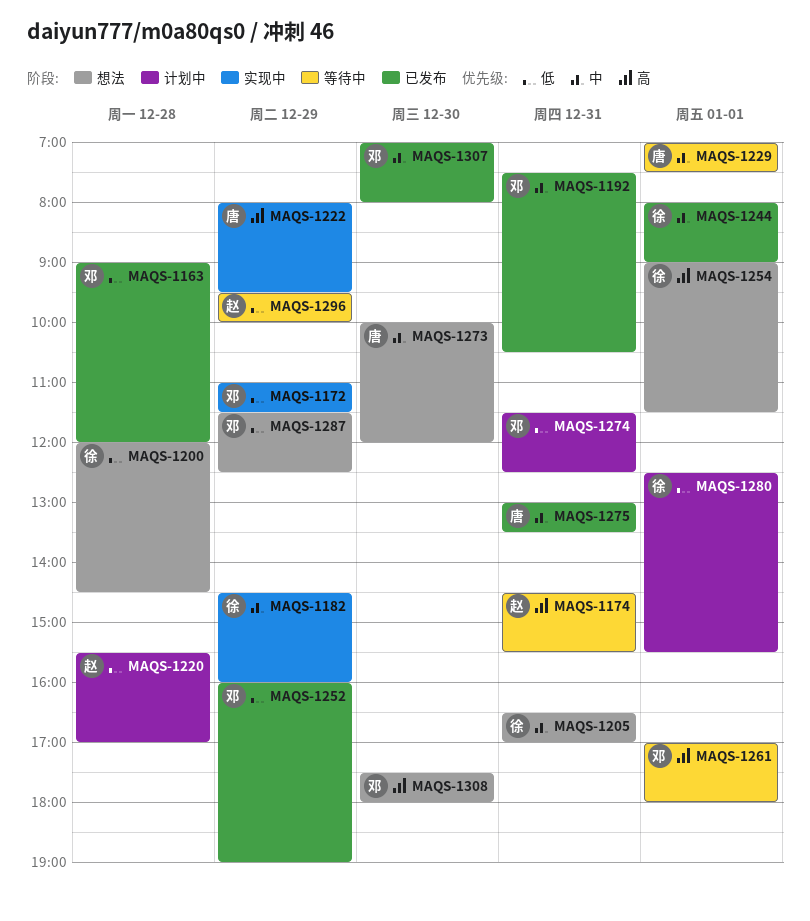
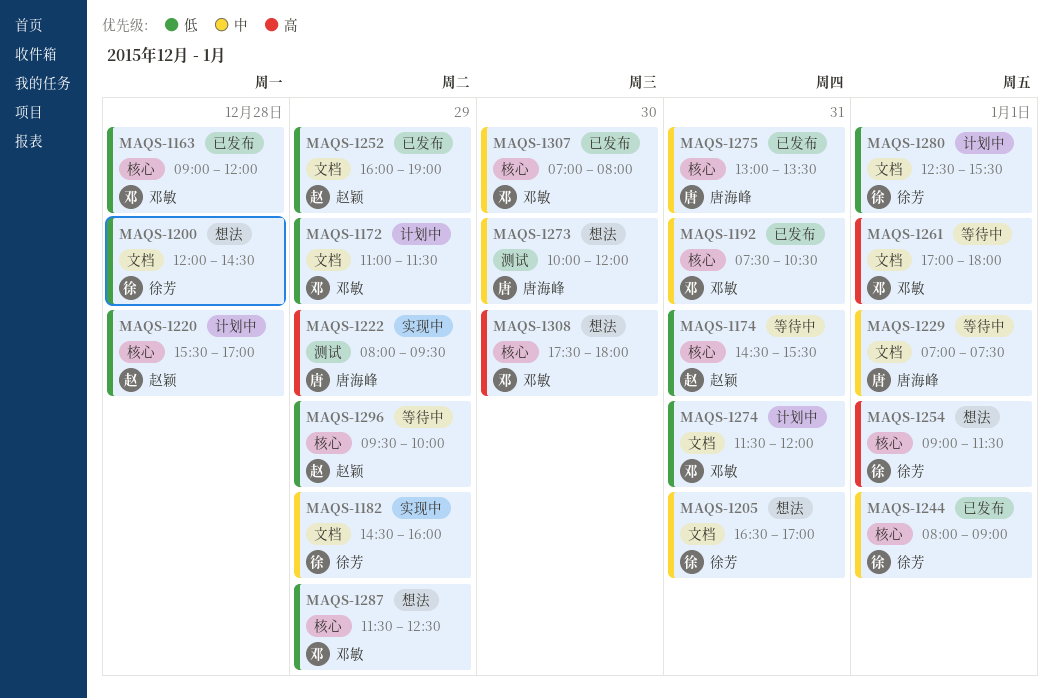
MAQS-1172, status: 实现中 -> 计划中
MAQS-1174, priority: 高 -> 低
MAQS-1252, owner: 邓敏 -> 赵颖
MAQS-1274, ends: 12:30 -> 12:00

